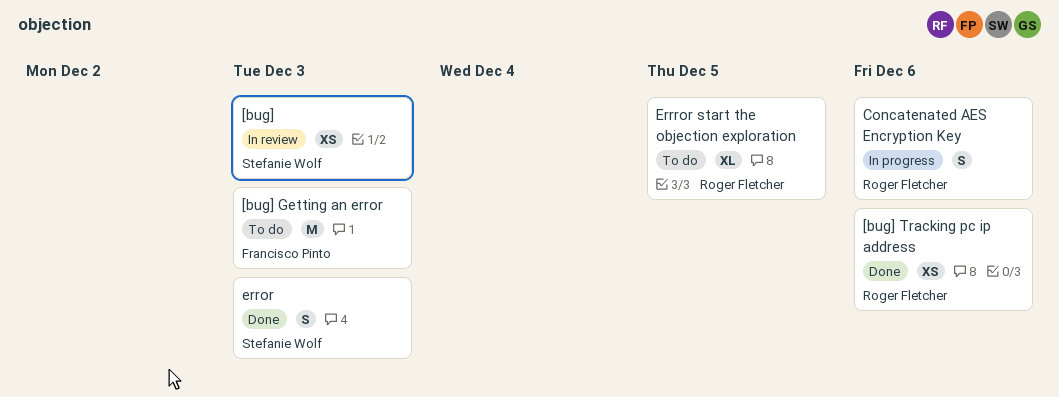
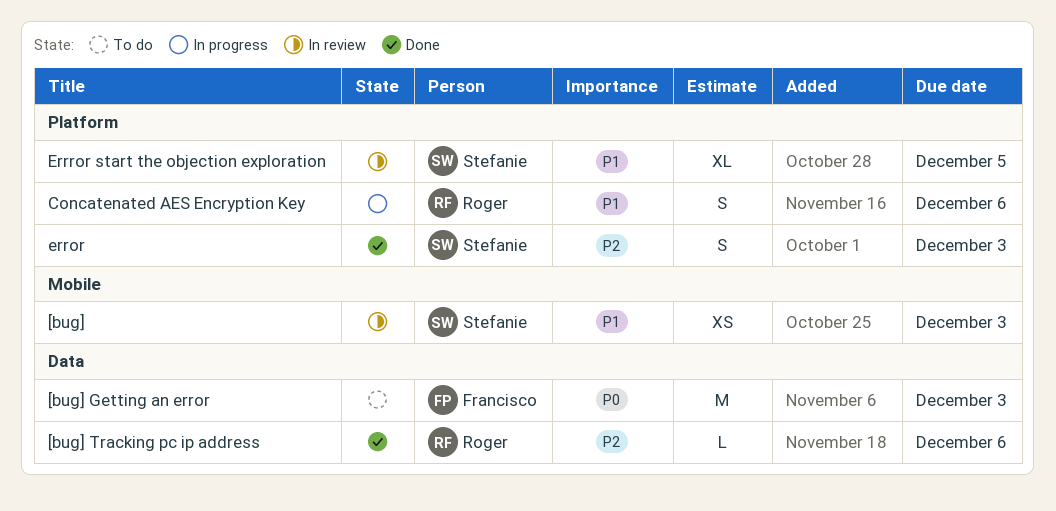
[bug] Tracking pc ip address, estimate: XS -> L
Errror start the objection exploration, status: To do -> In review
Errror start the objection exploration, owner: Roger Fletcher -> Stefanie Wolf

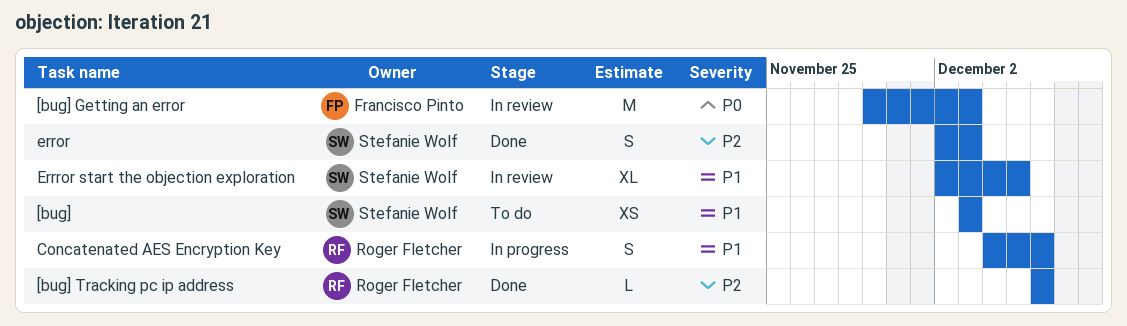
[bug], status: In review -> To do
[bug] Getting an error, status: To do -> In review

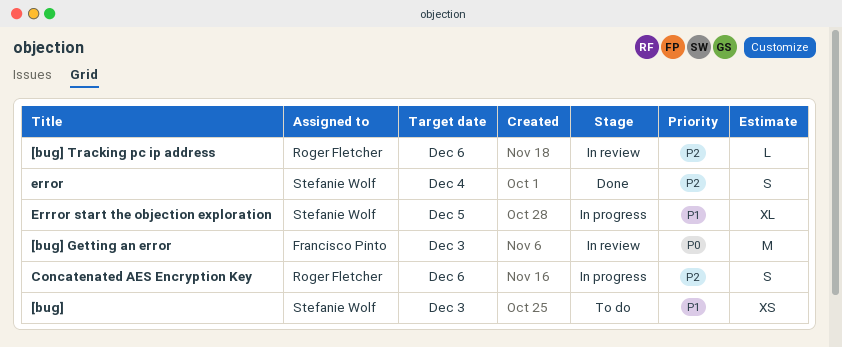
[bug] Tracking pc ip address, status: Done -> In review
Concatenated AES Encryption Key, priority: P1 -> P2
error, due: Dec 3 -> Dec 4
Errror start the objection exploration, status: In review -> In progress

